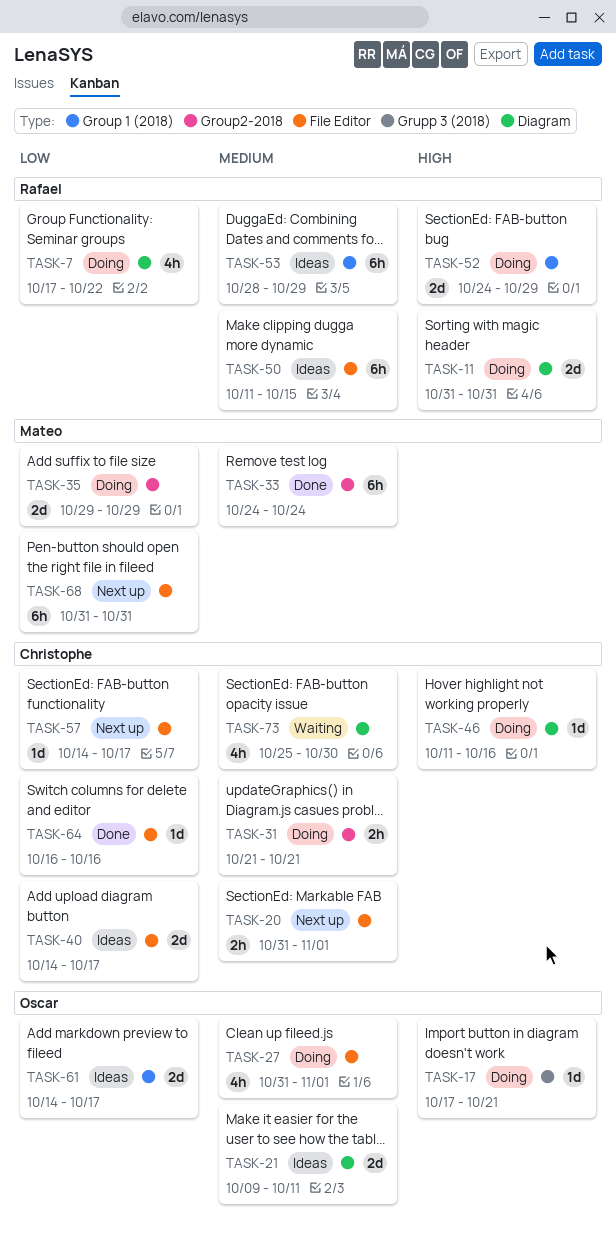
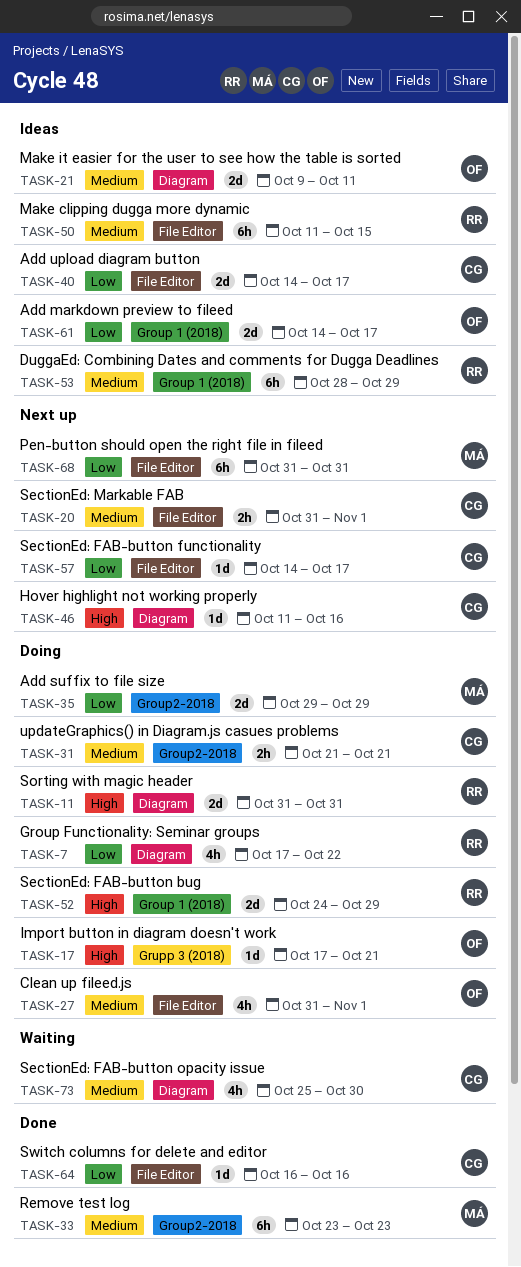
TASK-33, start: Oct 24 -> Oct 23
TASK-33, due: Oct 24 -> Oct 23
TASK-46, status: Doing -> Next up

